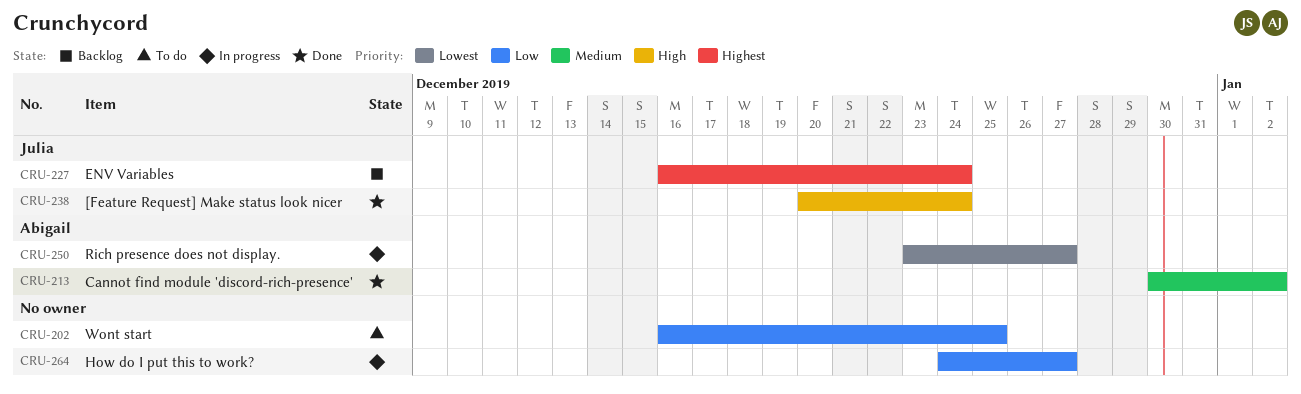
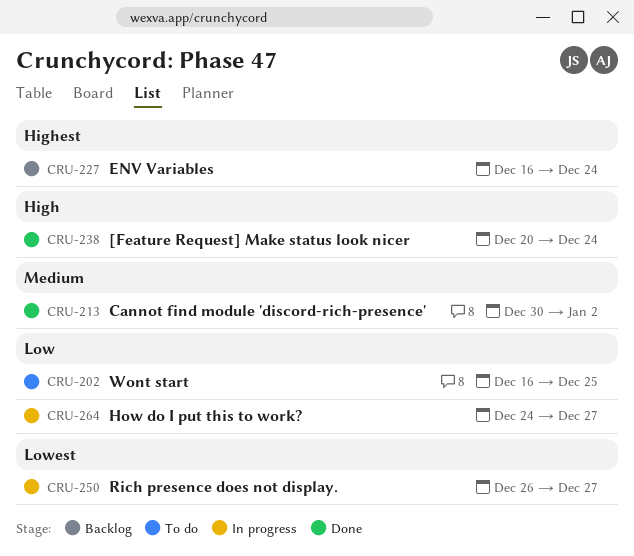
CRU-250, start: Dec 23 -> Dec 26

